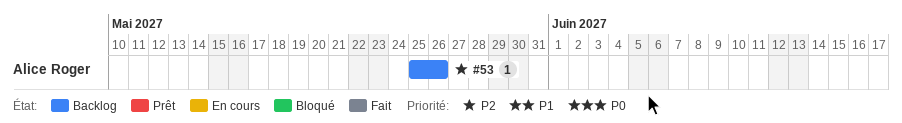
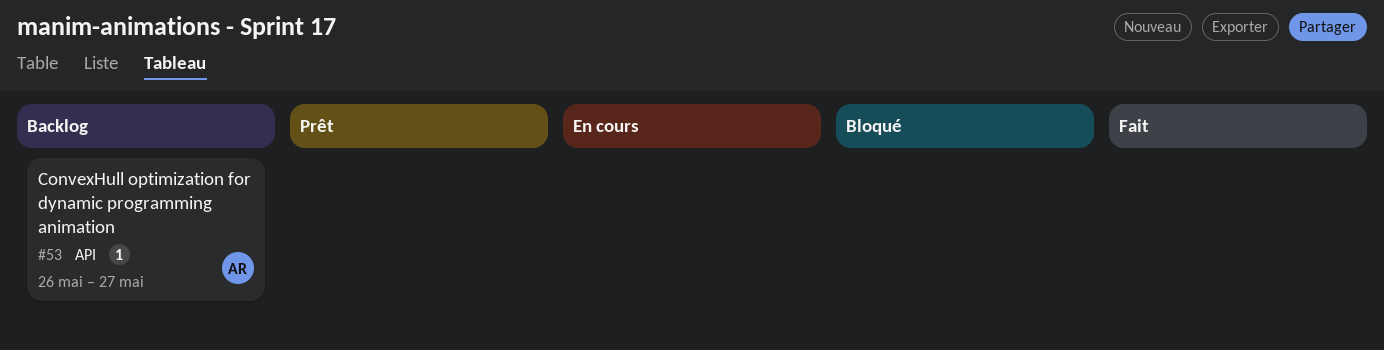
#53, start: May 25 -> May 26
#53, due: May 26 -> May 27

